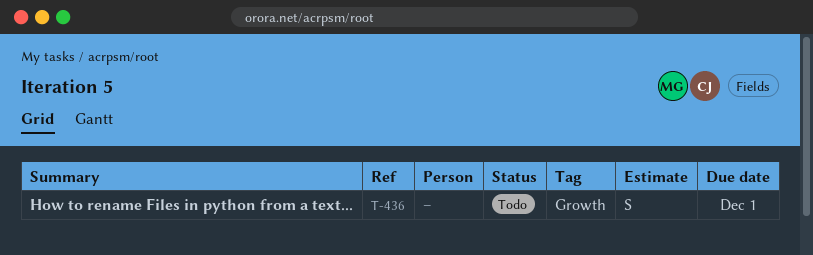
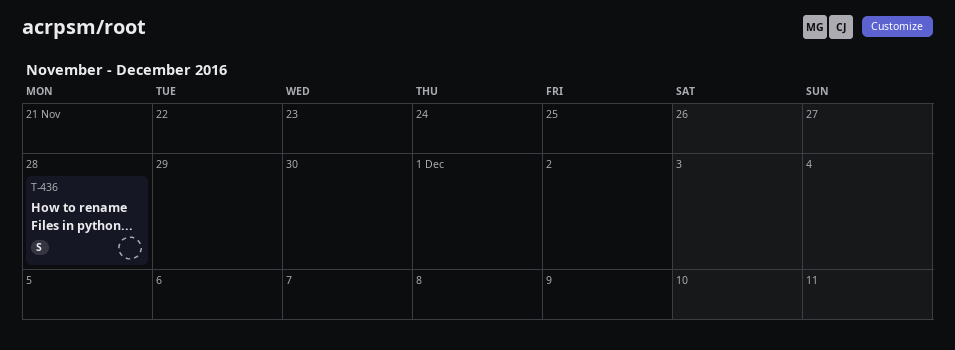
T-436, due: Dec 1 -> Nov 28

